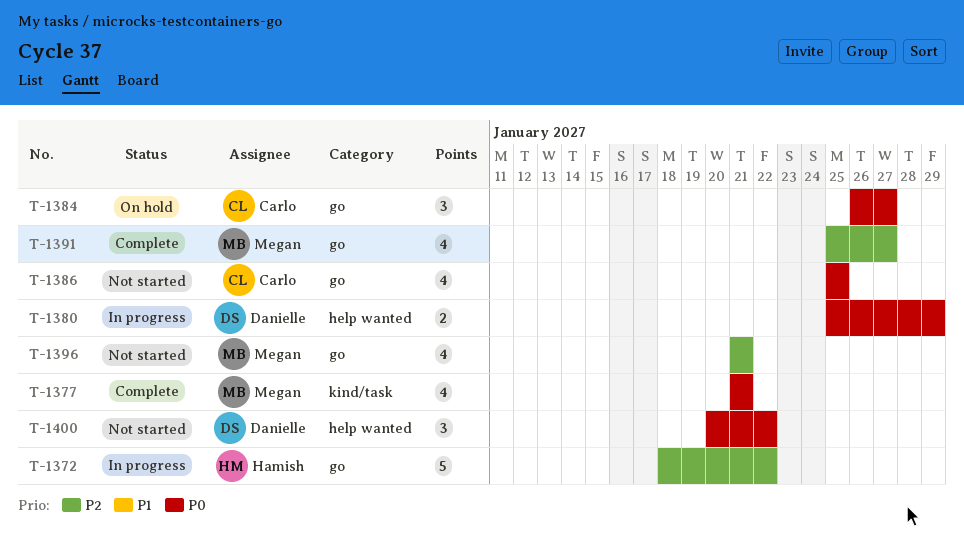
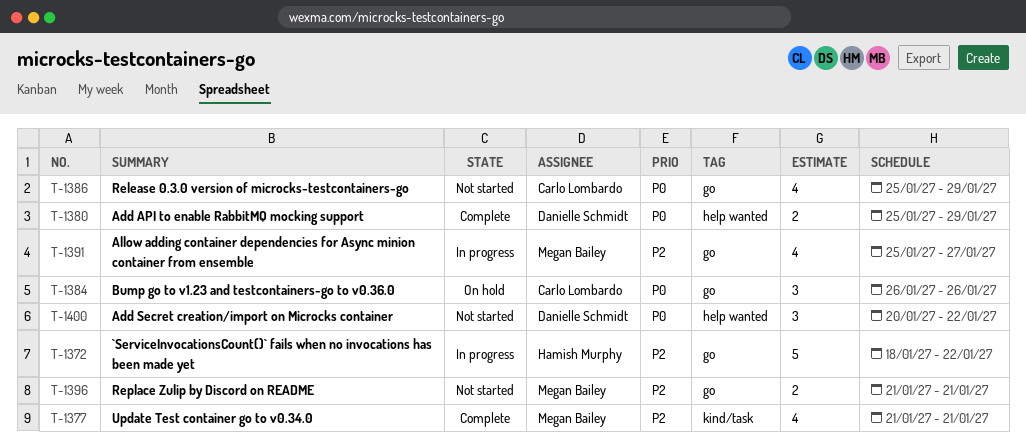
T-1377, priority: P0 -> P2
T-1380, status: In progress -> Complete
T-1384, due: Jan 27 -> Jan 26
T-1386, due: Jan 25 -> Jan 29
T-1391, status: Complete -> In progress
T-1396, estimate: 4 -> 2

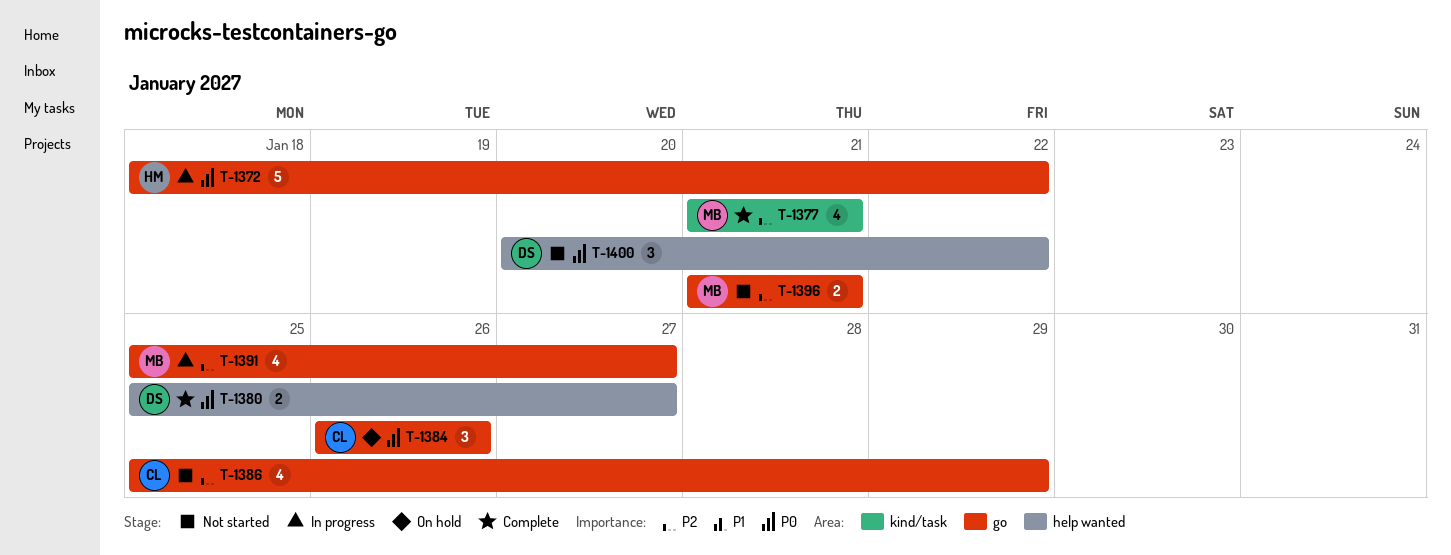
T-1372, priority: P2 -> P0
T-1380, due: Jan 29 -> Jan 27
T-1386, priority: P0 -> P2

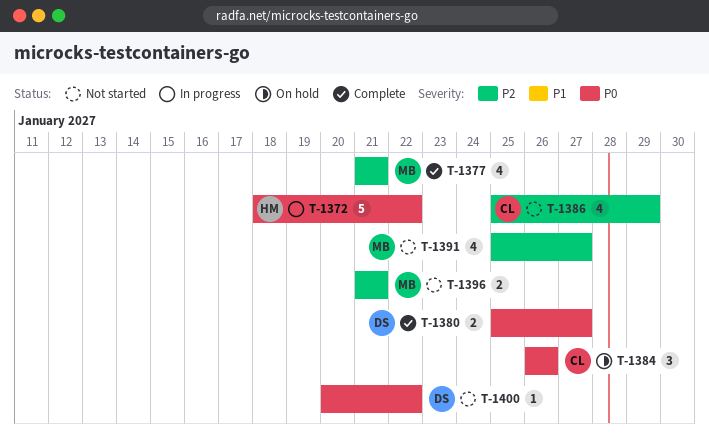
T-1391, status: In progress -> Not started
T-1400, estimate: 3 -> 1

